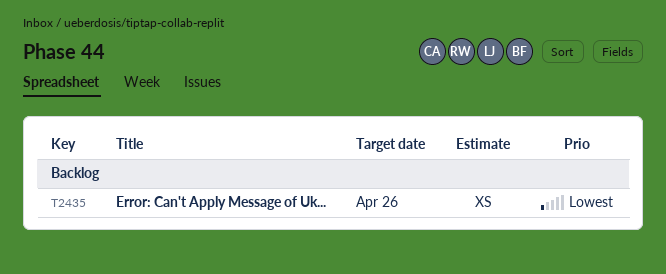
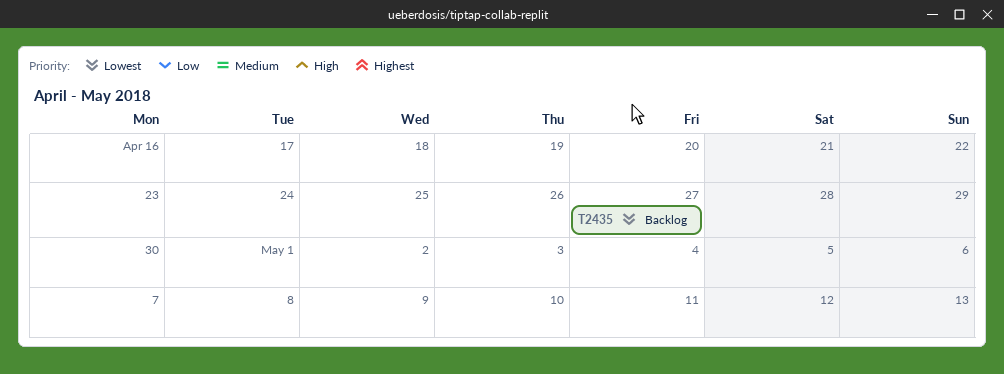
T2435, due: Apr 26 -> Apr 27

